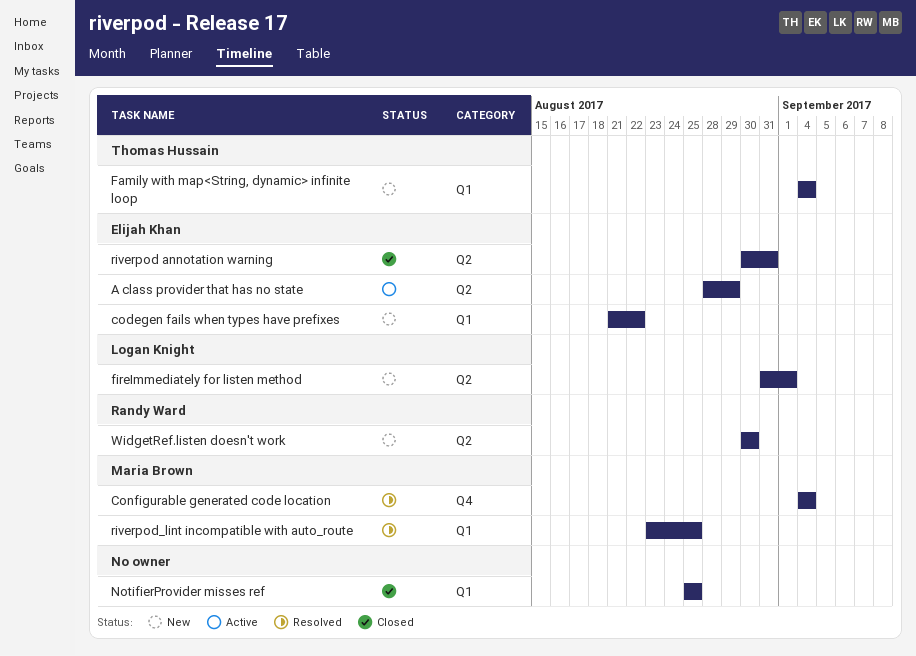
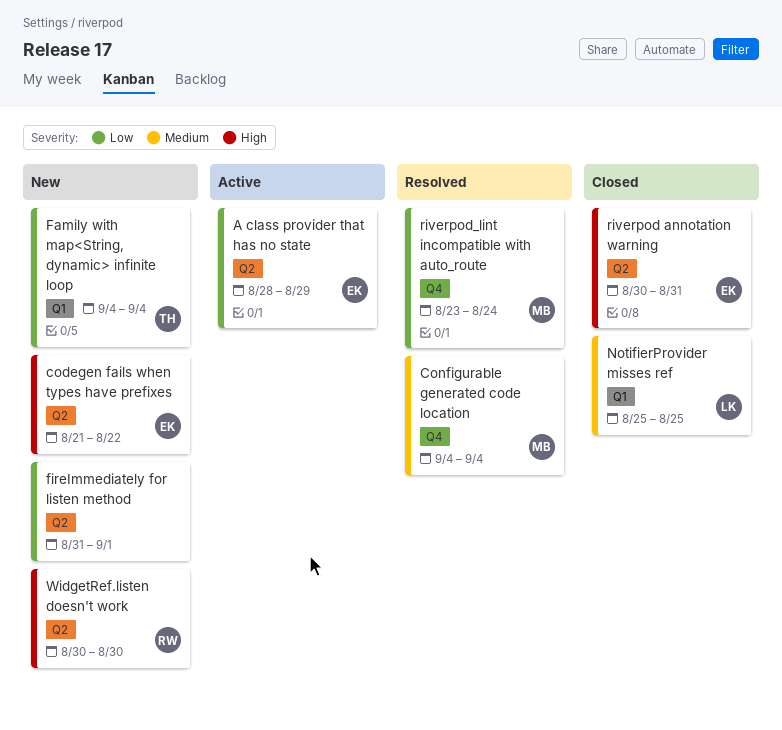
codegen fails when types have prefixes, label: Q1 -> Q2
fireImmediately for listen method, owner: Logan Knight -> none
NotifierProvider misses ref, owner: none -> Logan Knight
riverpod_lint incompatible with auto_route, label: Q1 -> Q4
riverpod_lint incompatible with auto_route, due: Aug 25 -> Aug 24

